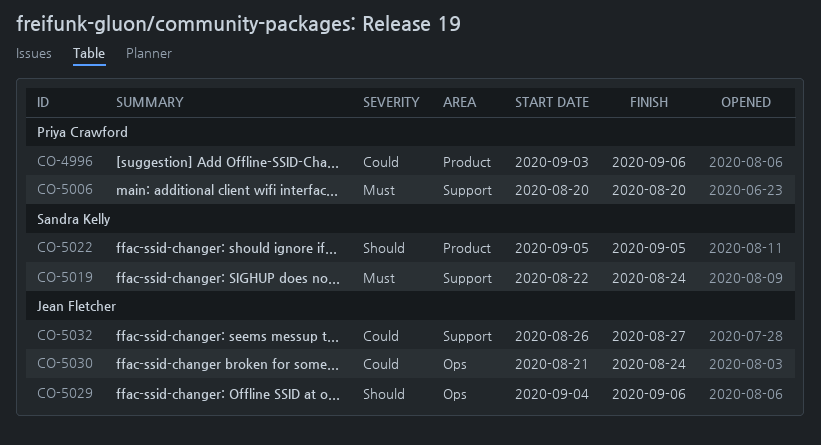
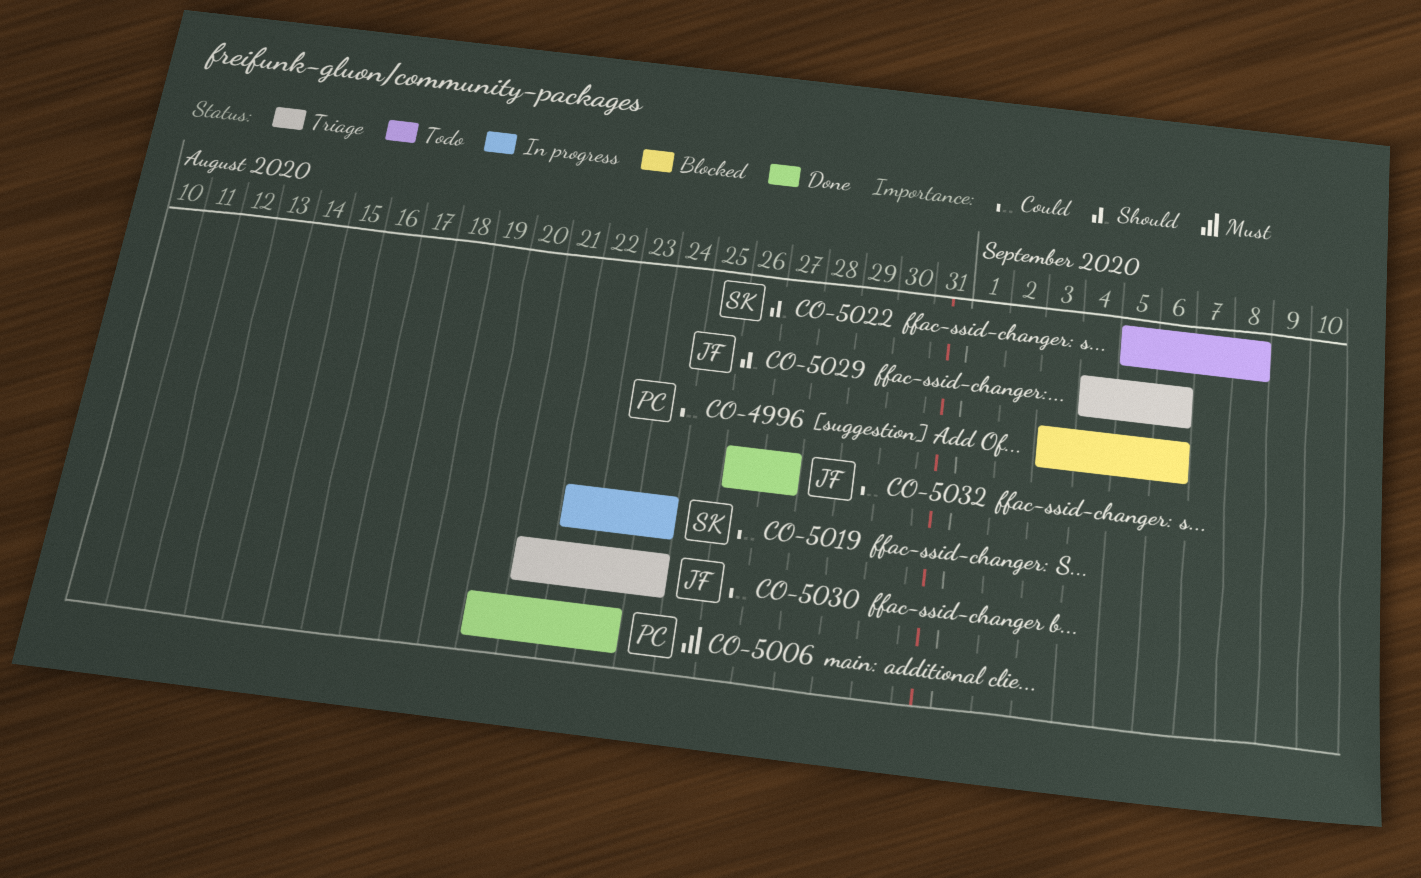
CO-5006, due: Aug 20 -> Aug 23
CO-5019, priority: Must -> Could
CO-5022, due: Sep 5 -> Sep 8

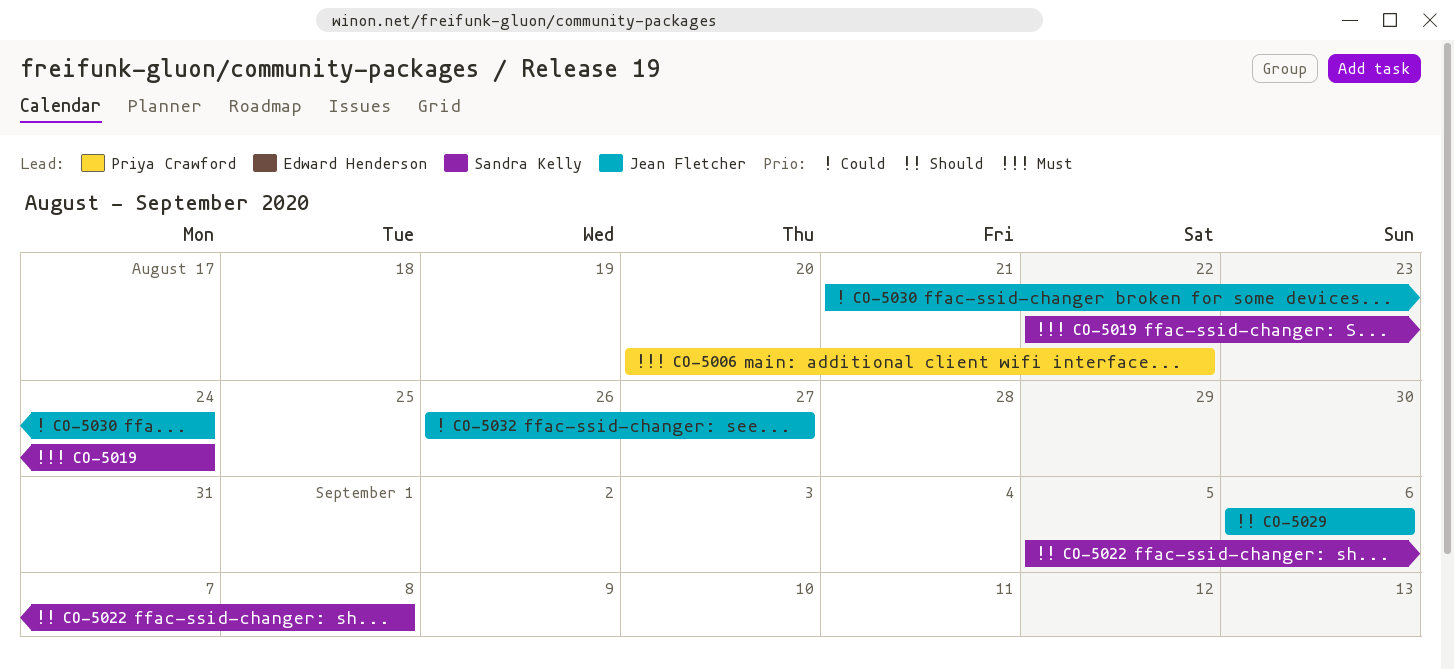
CO-4996: present -> none
CO-5006, due: Aug 23 -> Aug 22
CO-5019, priority: Could -> Must
CO-5029, start: Sep 4 -> Sep 6

